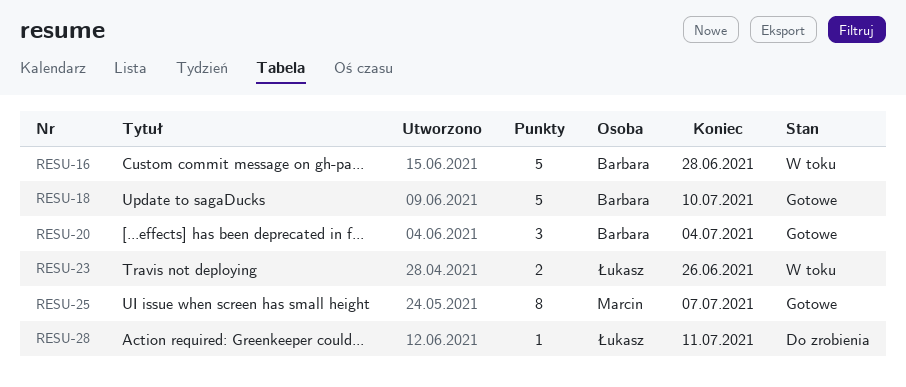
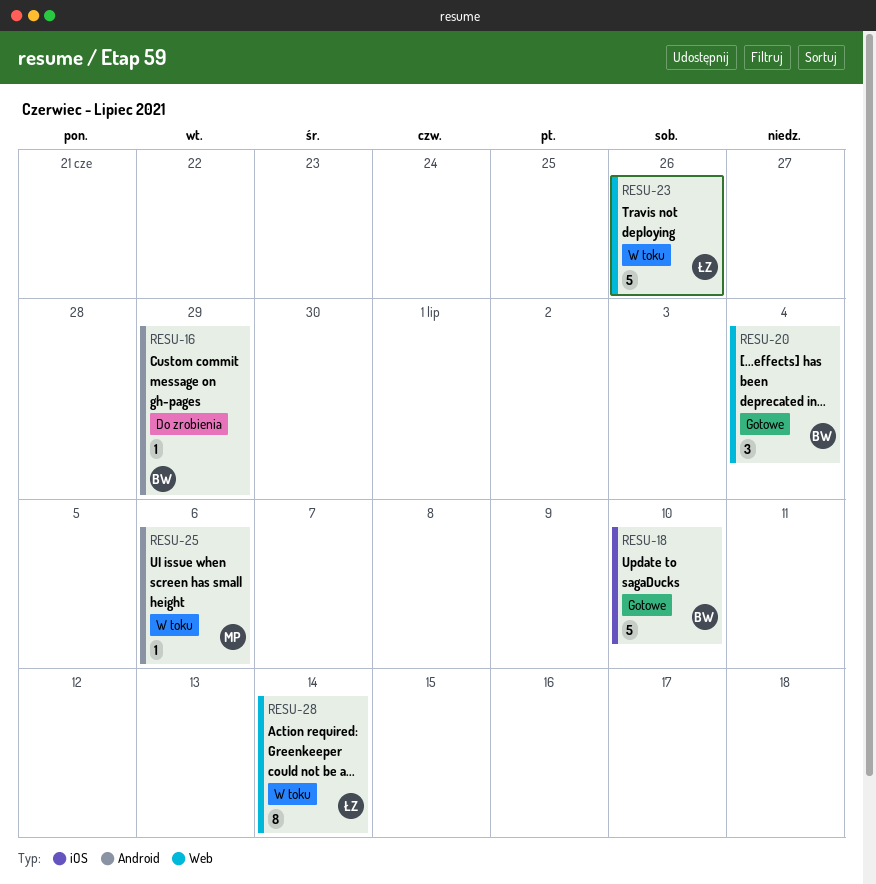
RESU-16, status: W toku -> Do zrobienia
RESU-16, estimate: 5 -> 1
RESU-16, due: Jun 28 -> Jun 29
RESU-23, estimate: 2 -> 5
RESU-25, status: Gotowe -> W toku
RESU-25, estimate: 8 -> 1
RESU-25, due: Jul 7 -> Jul 6
RESU-28, status: Do zrobienia -> W toku
RESU-28, estimate: 1 -> 8
RESU-28, due: Jul 11 -> Jul 14

